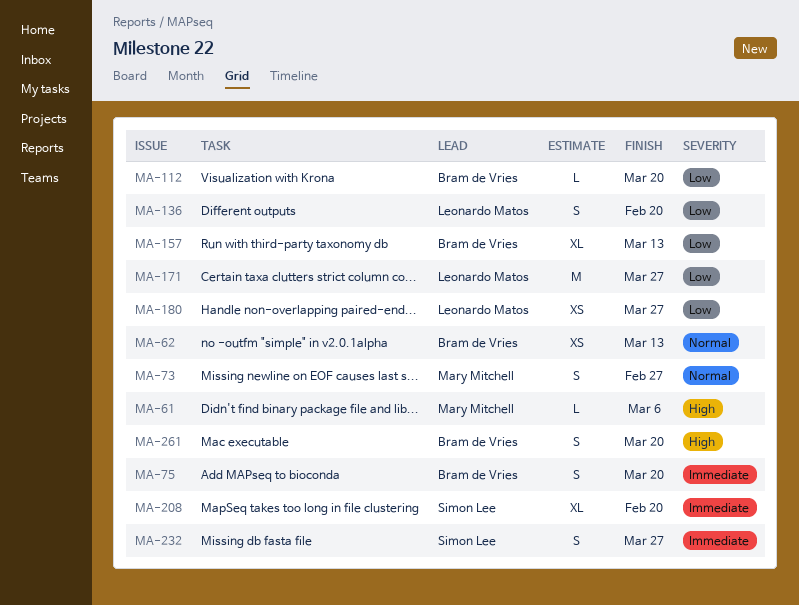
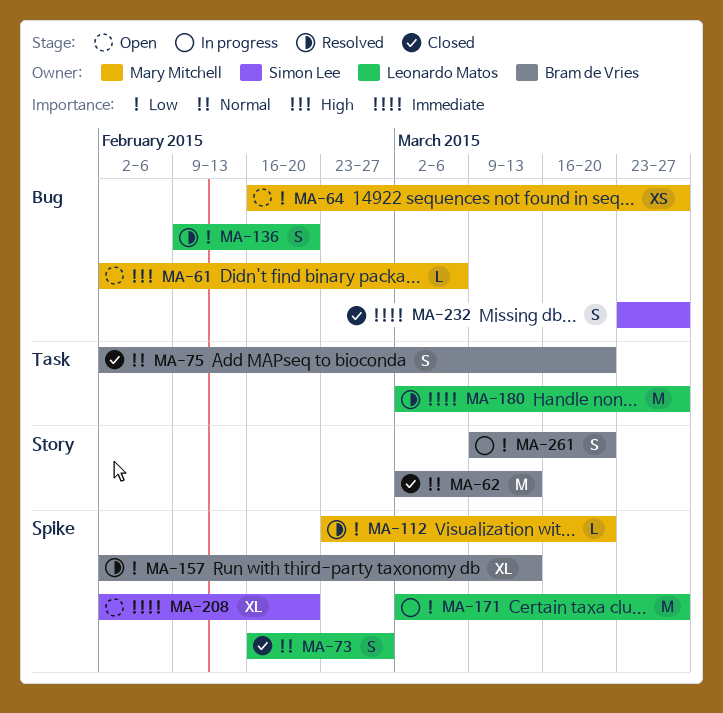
MA-62, estimate: XS -> M
MA-64: none -> present
MA-73, owner: Mary Mitchell -> Leonardo Matos
MA-75, priority: Immediate -> Normal
MA-112, owner: Bram de Vries -> Mary Mitchell
MA-180, priority: Low -> Immediate
MA-180, estimate: XS -> M
MA-261, priority: High -> Low

